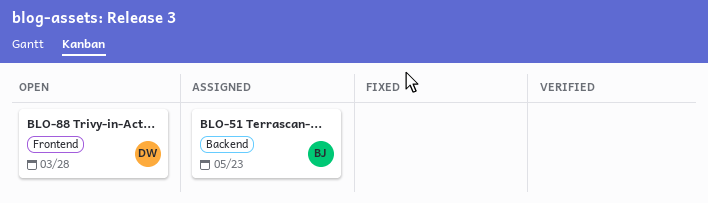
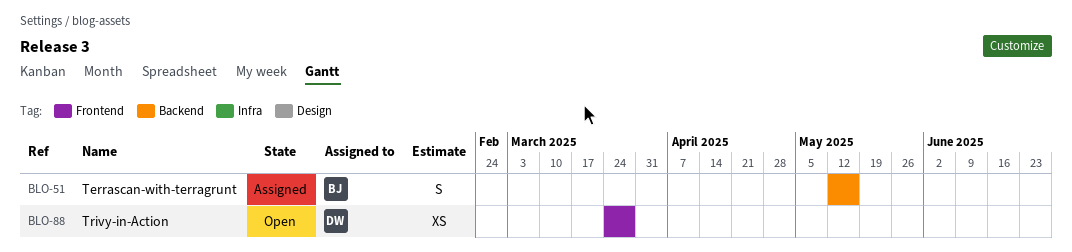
BLO-51, due: May 23 -> May 16

